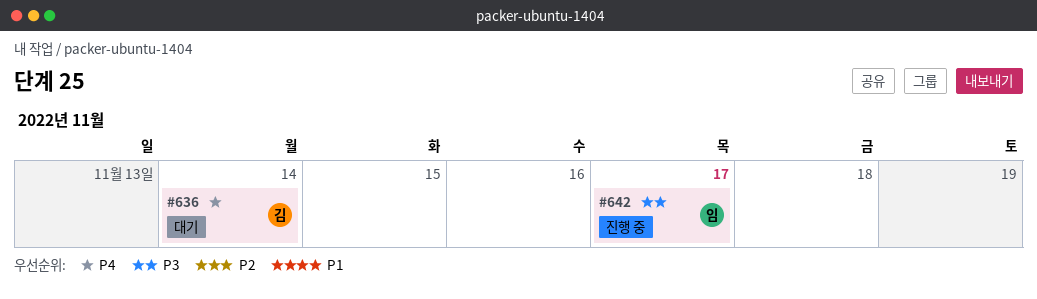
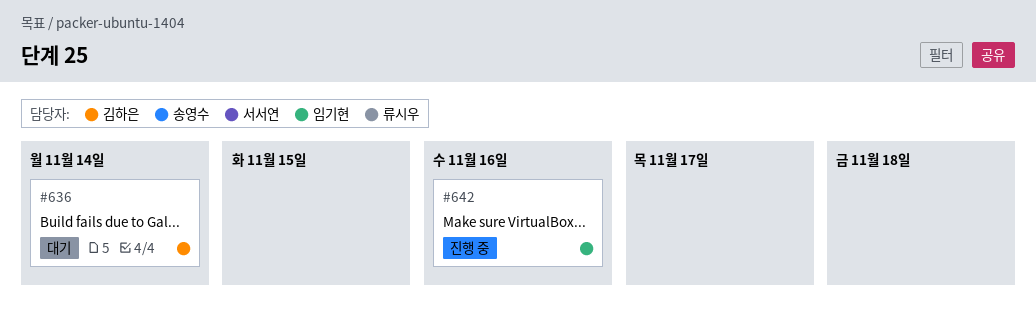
#642, due: Nov 17 -> Nov 16

